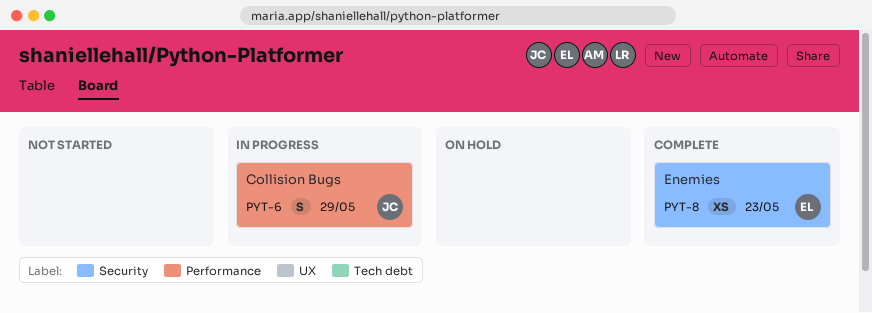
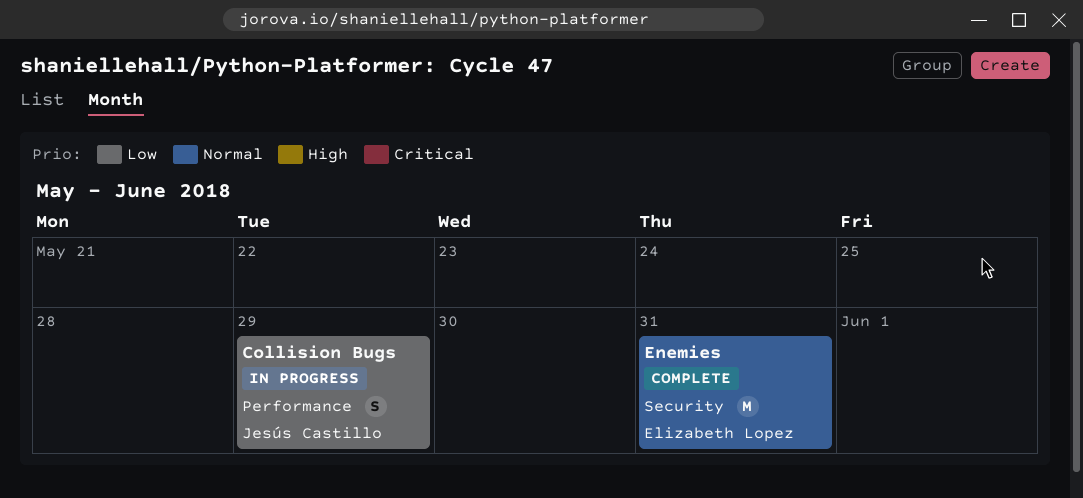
Enemies, estimate: XS -> M
Enemies, due: May 23 -> May 31

